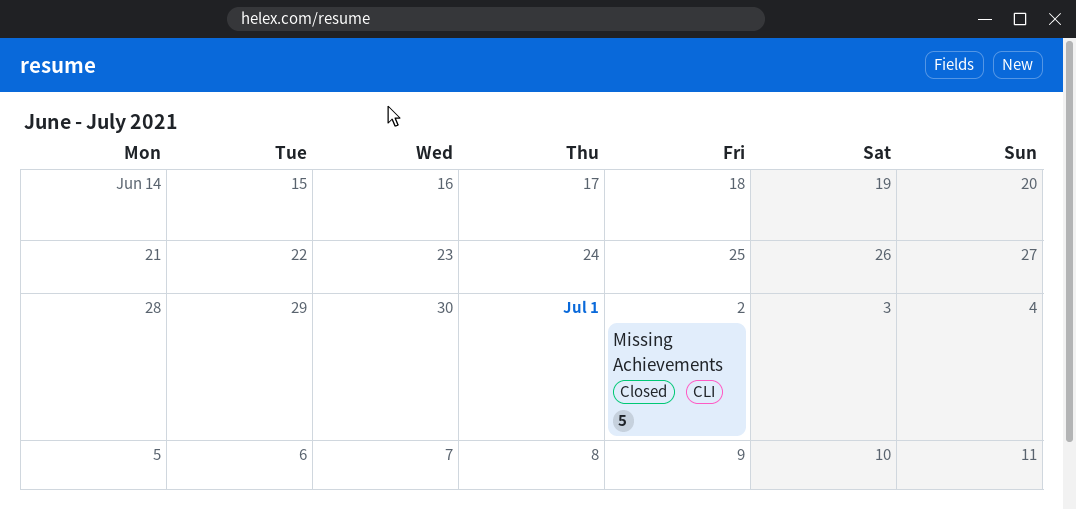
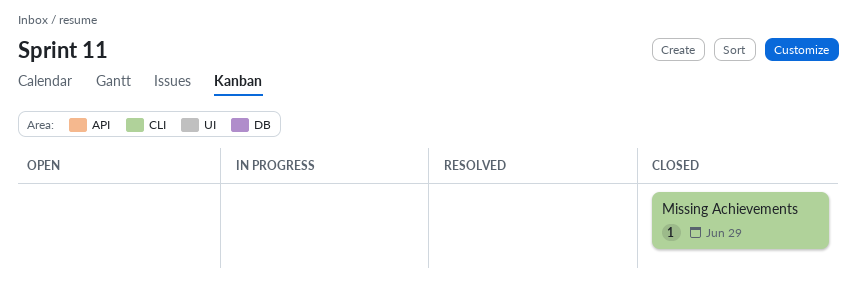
Missing Achievements, estimate: 5 -> 1
Missing Achievements, due: Jul 2 -> Jun 29

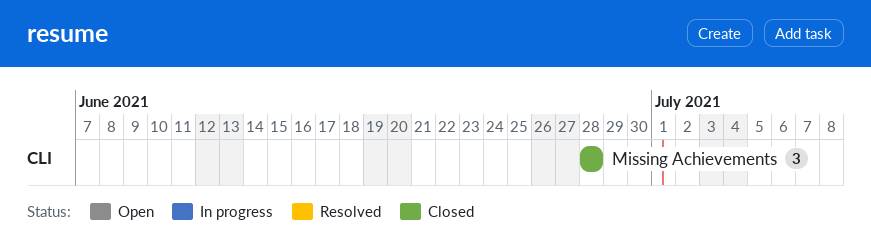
Missing Achievements, estimate: 1 -> 3
Missing Achievements, due: Jun 29 -> Jun 28

